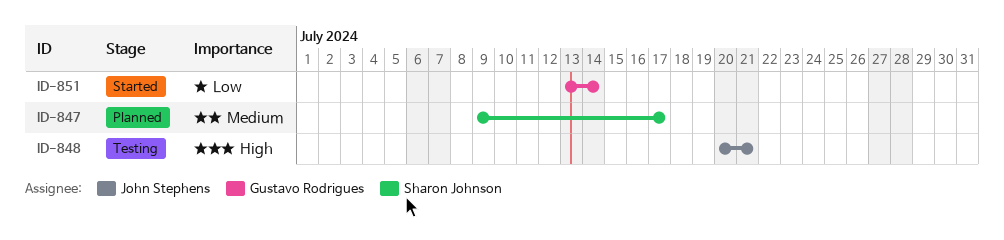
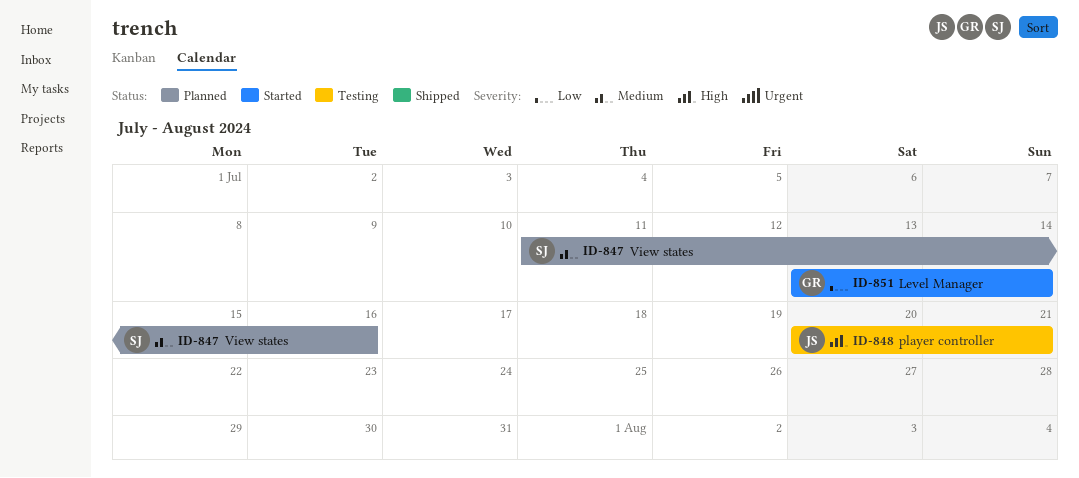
ID-847, start: Jul 9 -> Jul 11
ID-847, due: Jul 17 -> Jul 16

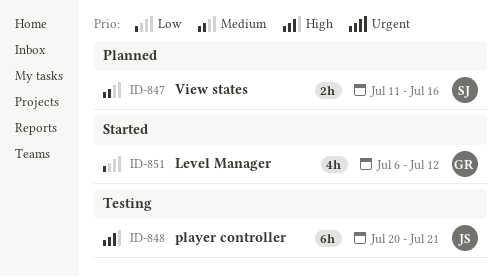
ID-851, start: Jul 13 -> Jul 6
ID-851, due: Jul 14 -> Jul 12

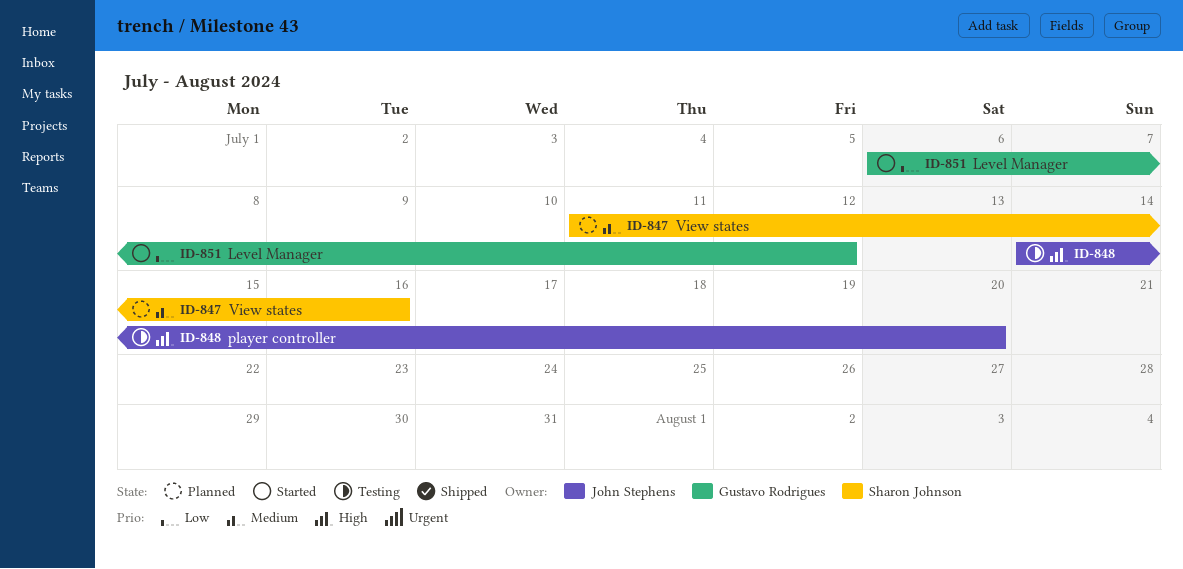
ID-848, start: Jul 20 -> Jul 14
ID-848, due: Jul 21 -> Jul 20

